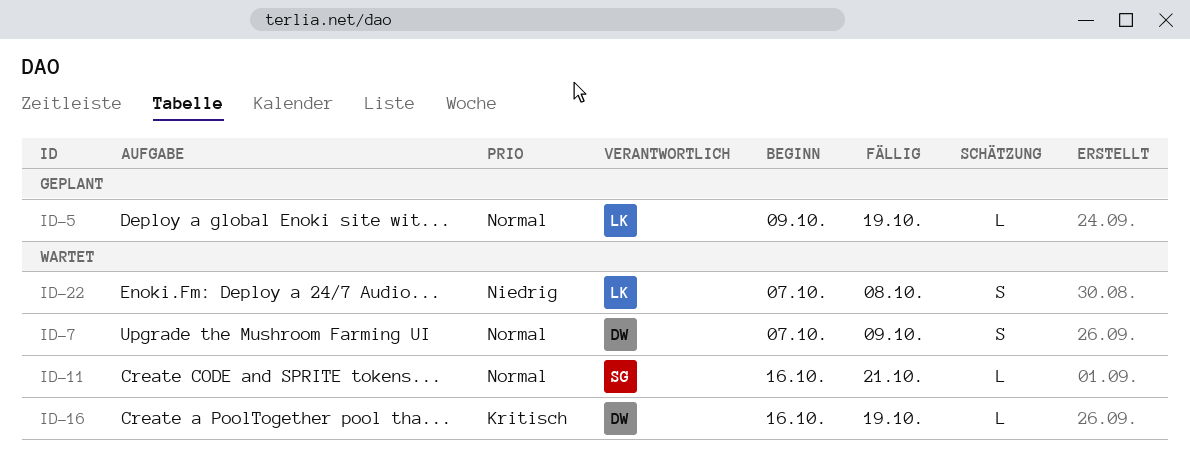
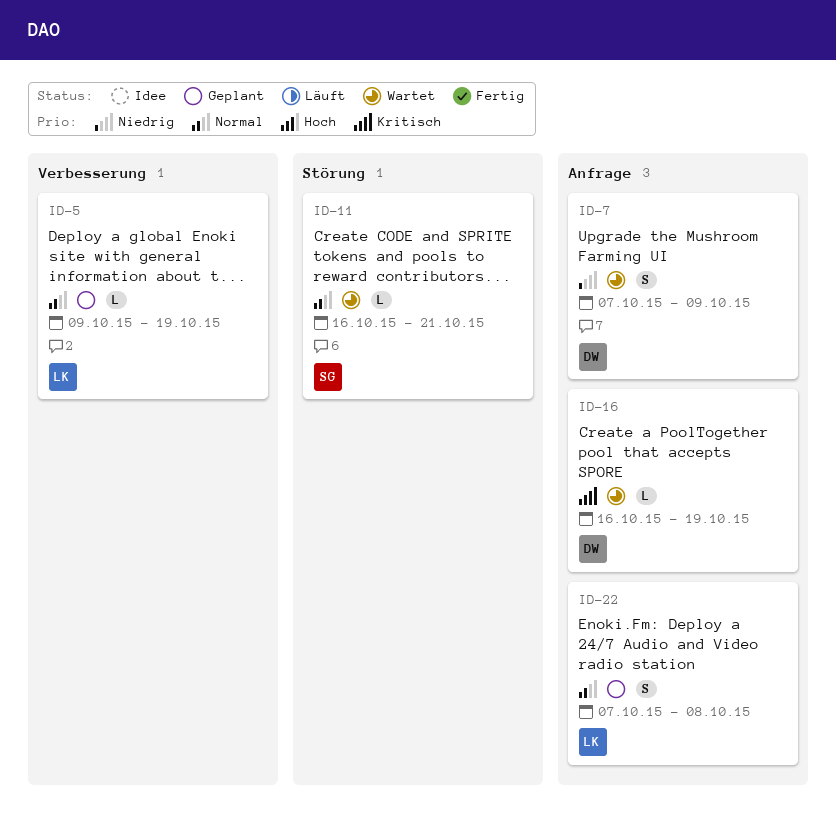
ID-7, priority: Normal -> Niedrig
ID-22, status: Wartet -> Geplant
ID-22, priority: Niedrig -> Normal

